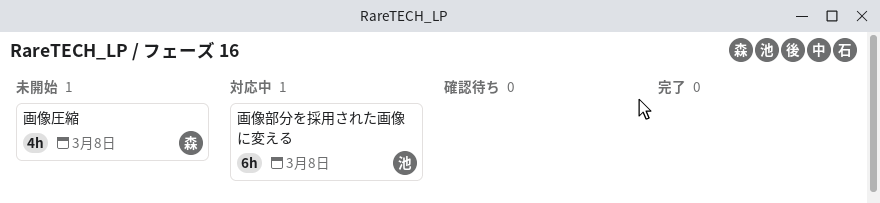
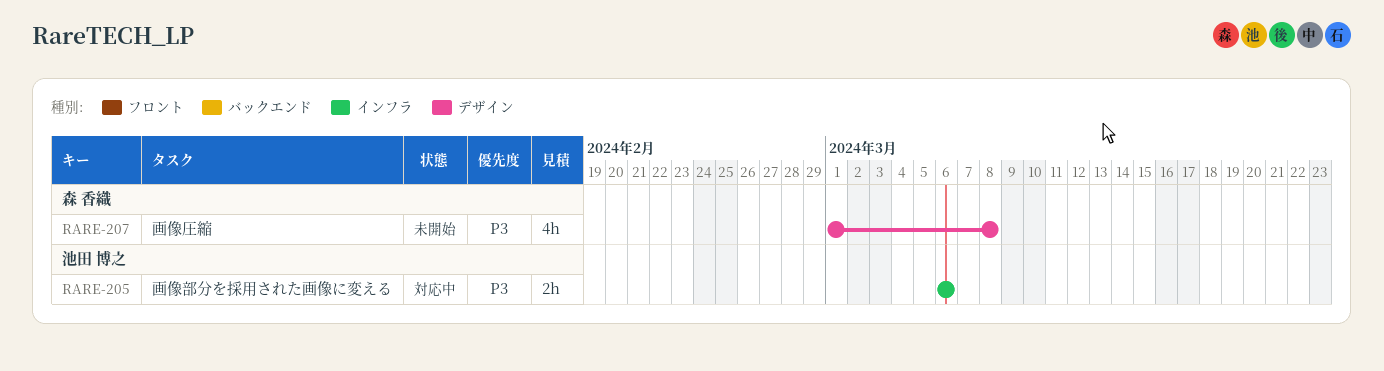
画像部分を採用された画像に変える, estimate: 6h -> 2h
画像部分を採用された画像に変える, due: Mar 8 -> Mar 6

